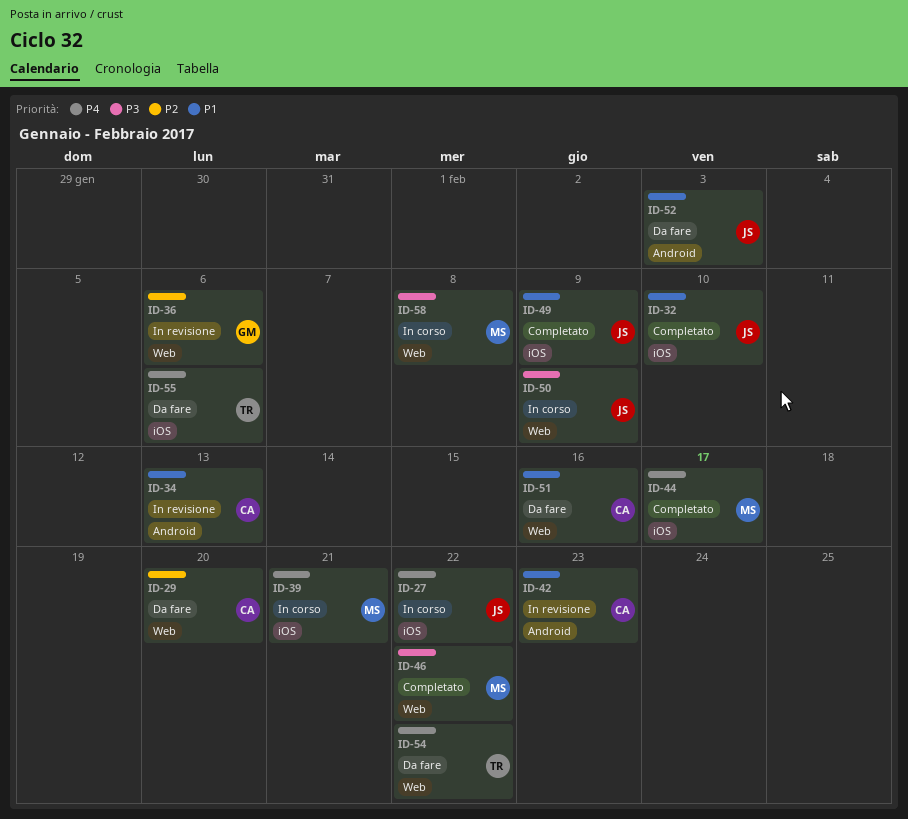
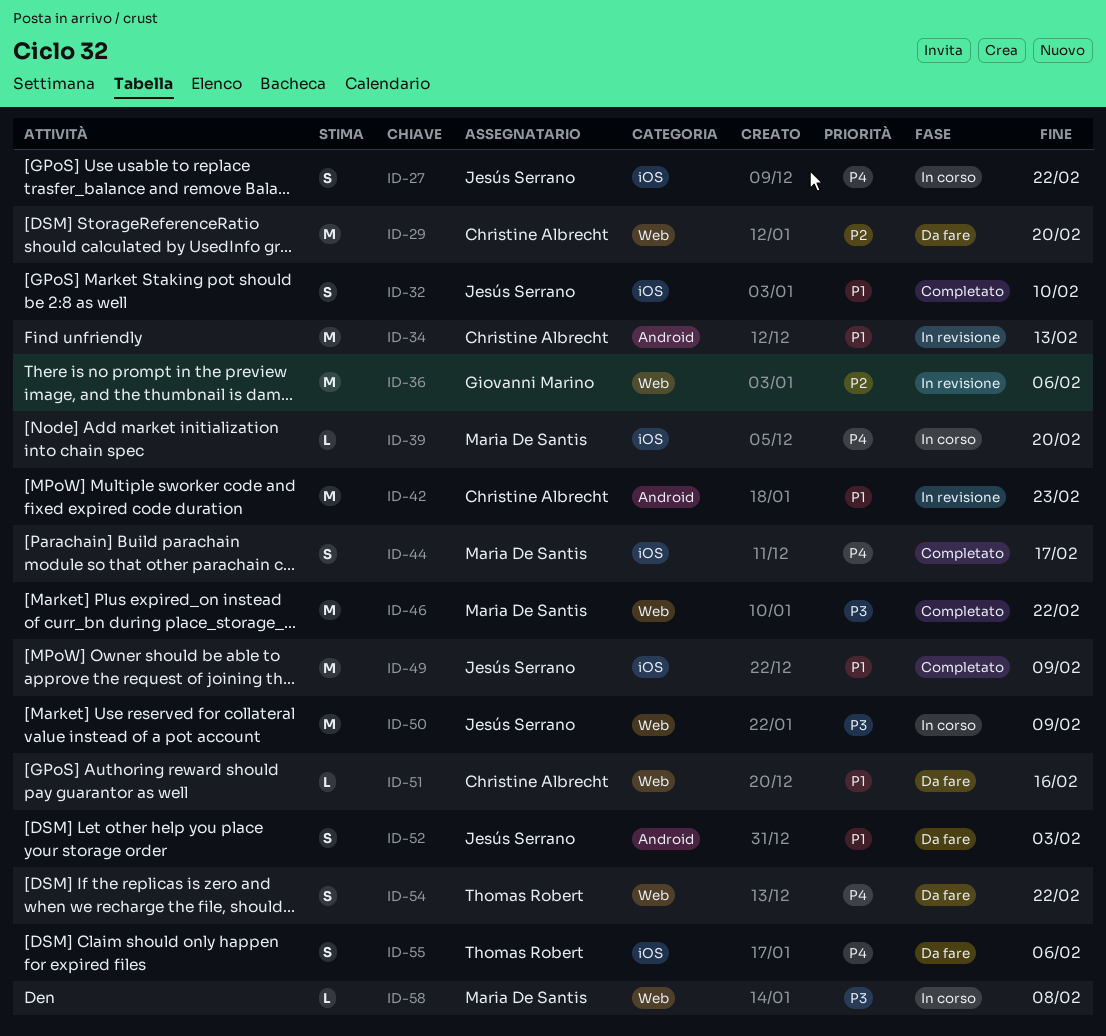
ID-39, due: Feb 21 -> Feb 20

